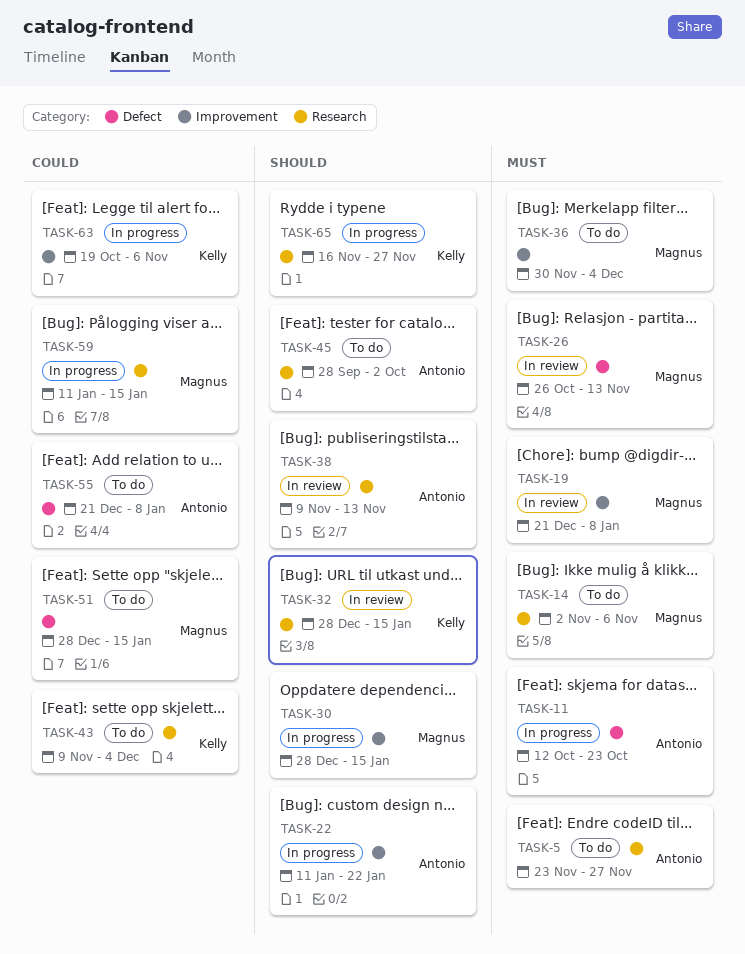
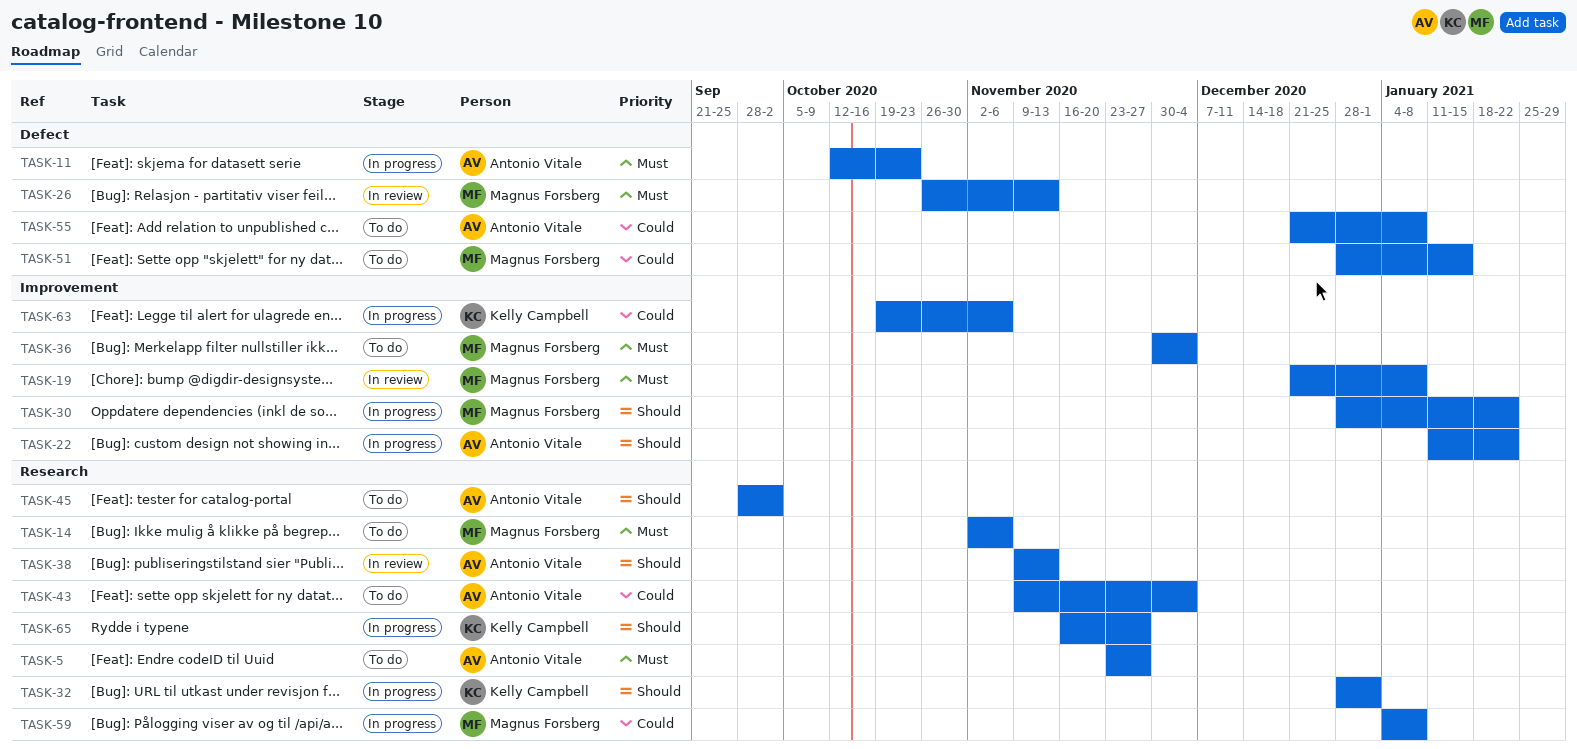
TASK-30, due: Jan 15 -> Jan 22
TASK-32, status: In review -> In progress
TASK-32, due: Jan 15 -> Jan 1
TASK-43, owner: Kelly Campbell -> Antonio Vitale
TASK-59, start: Jan 11 -> Jan 4
TASK-59, due: Jan 15 -> Jan 8

